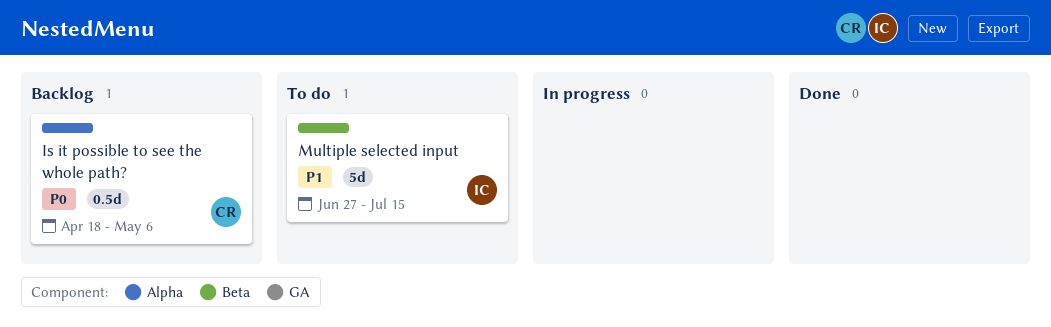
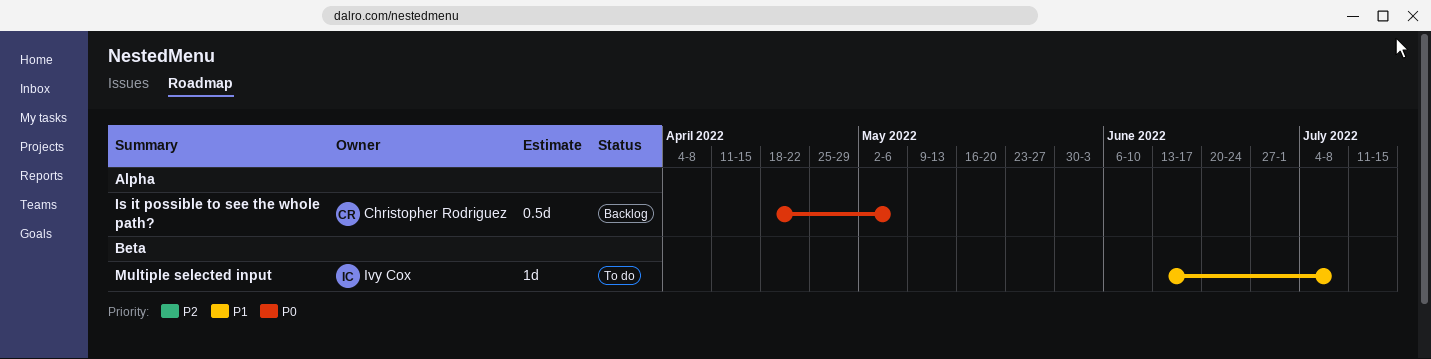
Multiple selected input, estimate: 5d -> 1d
Multiple selected input, start: Jun 27 -> Jun 13
Multiple selected input, due: Jul 15 -> Jul 8

